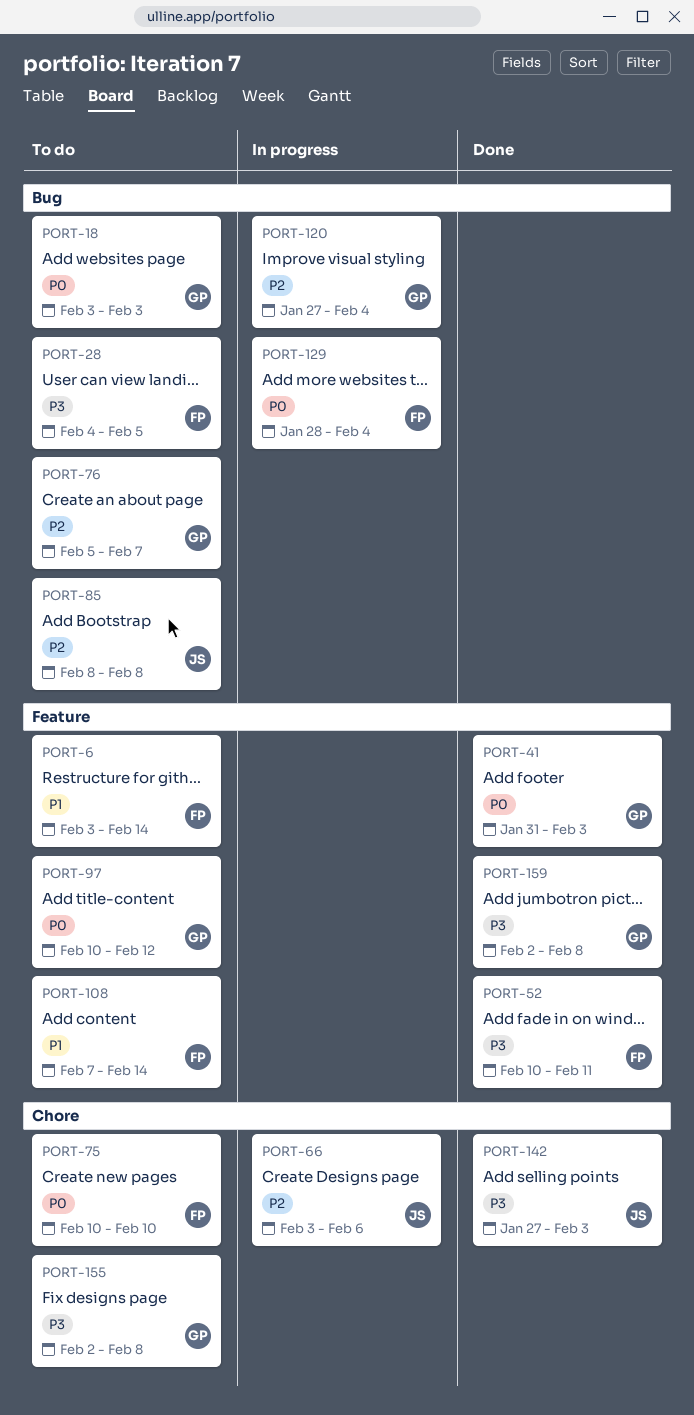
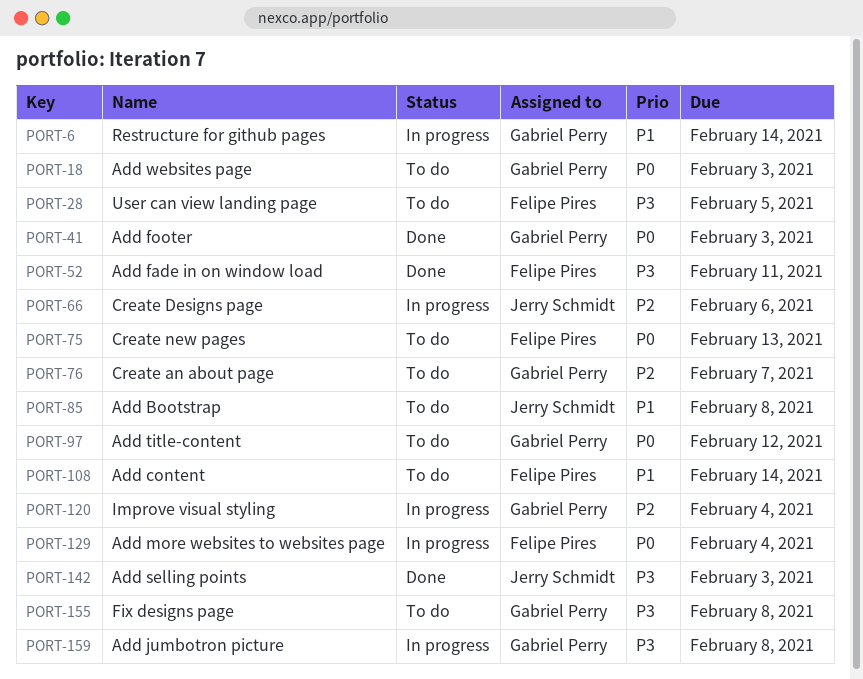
PORT-6, status: To do -> In progress
PORT-6, owner: Felipe Pires -> Gabriel Perry
PORT-75, due: Feb 10 -> Feb 13
PORT-85, priority: P2 -> P1
PORT-159, status: Done -> In progress

